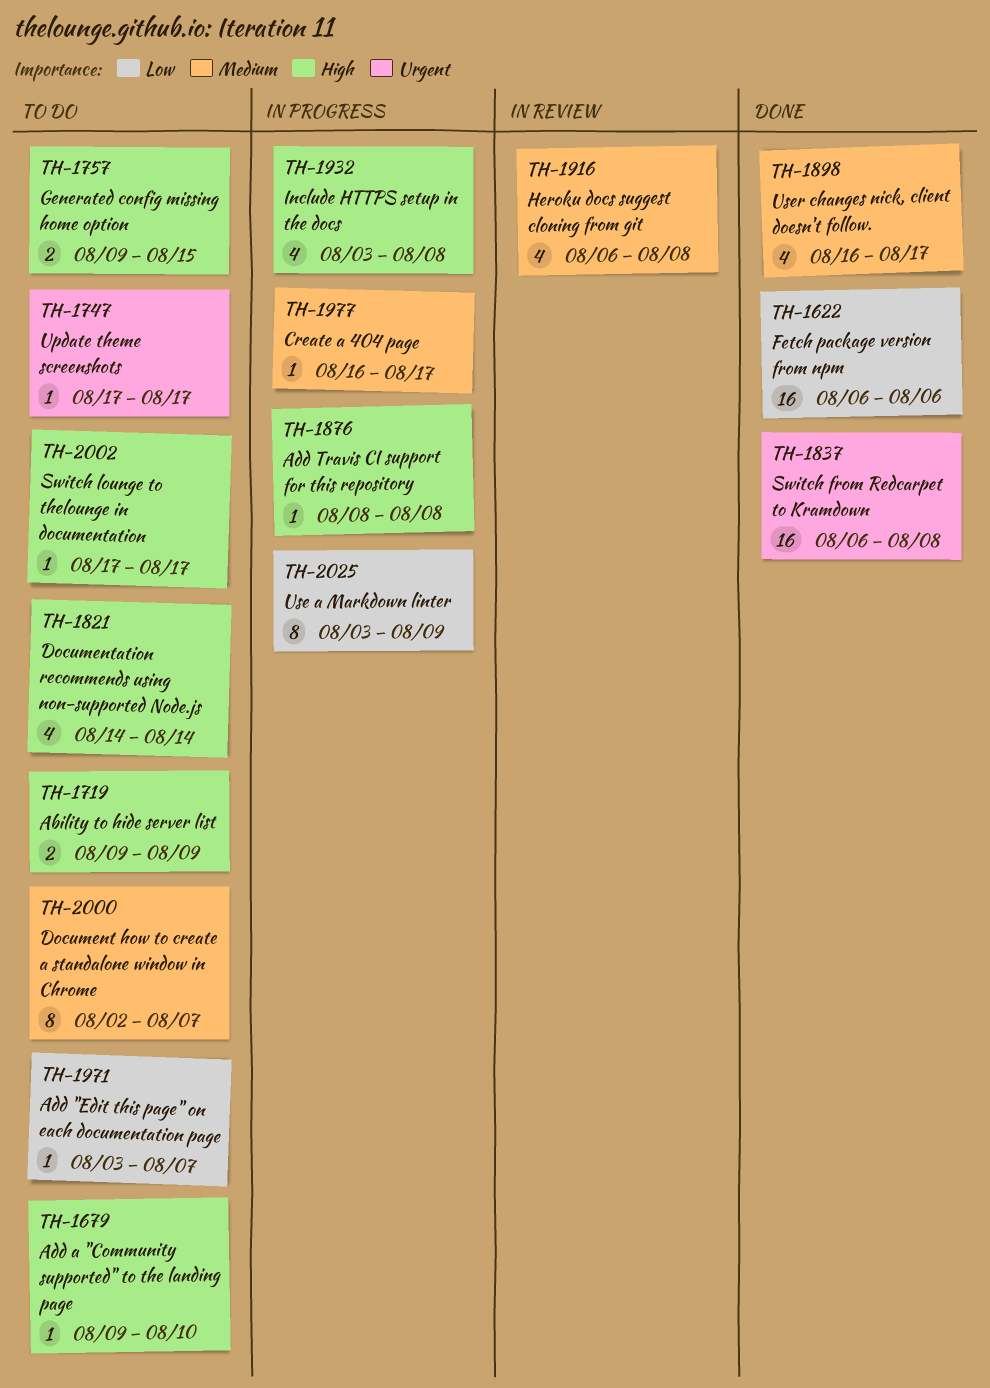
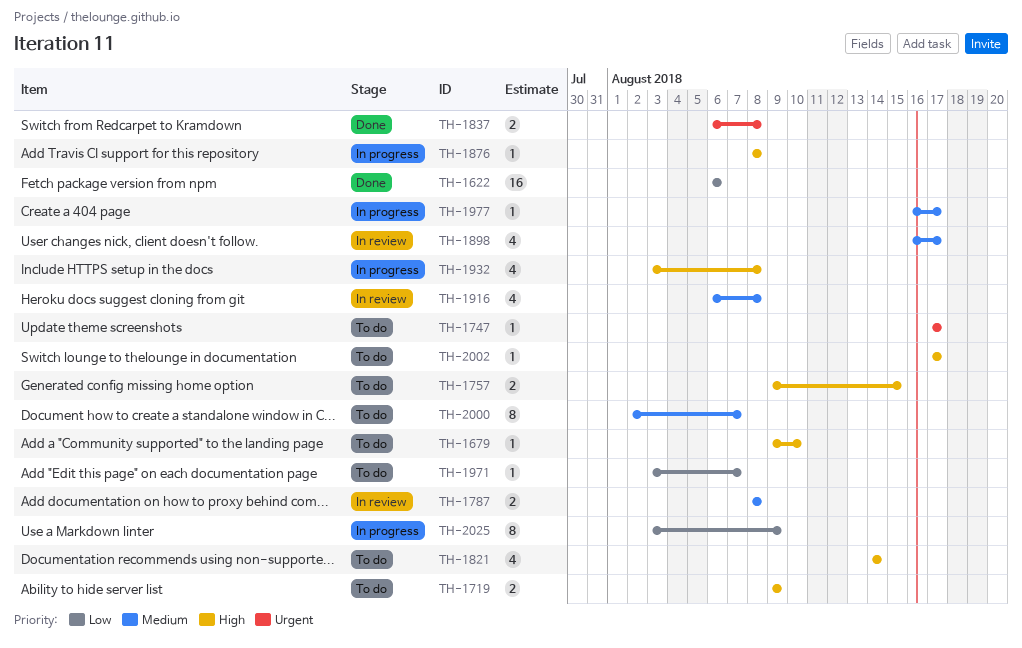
TH-1787: none -> present
TH-1837, estimate: 16 -> 2
TH-1898, status: Done -> In review

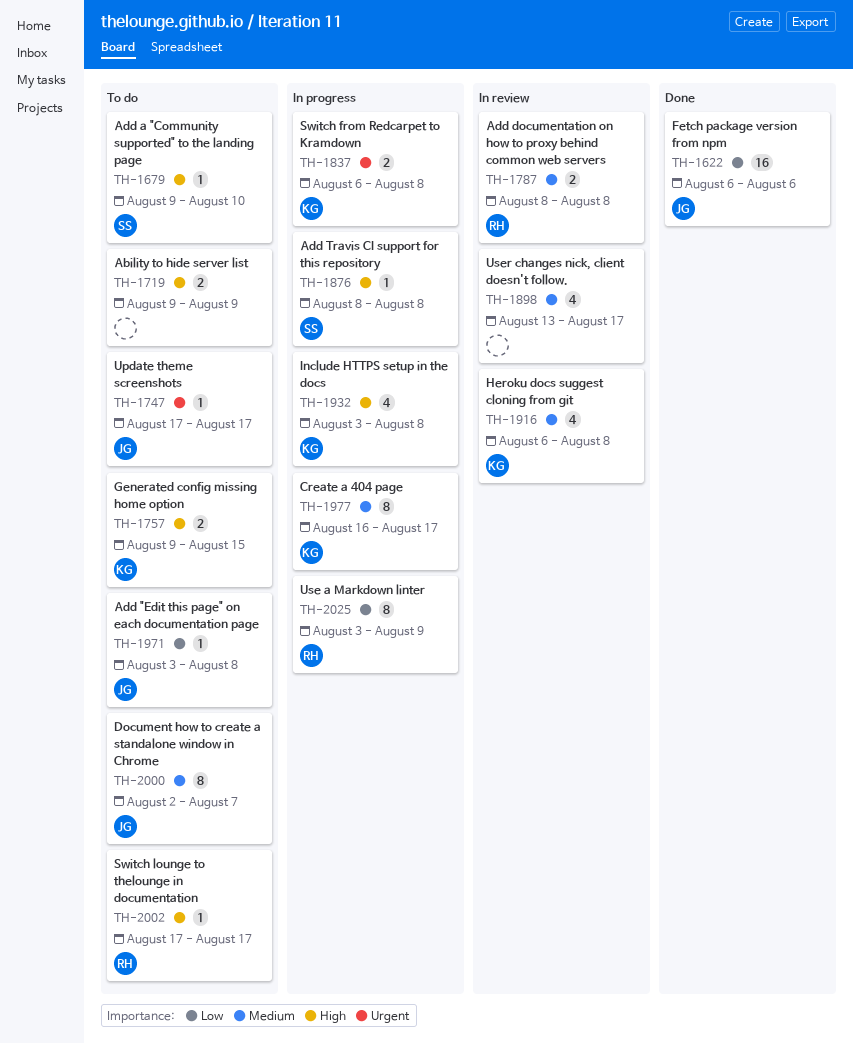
TH-1821: present -> none
TH-1837, status: Done -> In progress
TH-1898, start: Aug 16 -> Aug 13
TH-1971, due: Aug 7 -> Aug 8
TH-1977, estimate: 1 -> 8

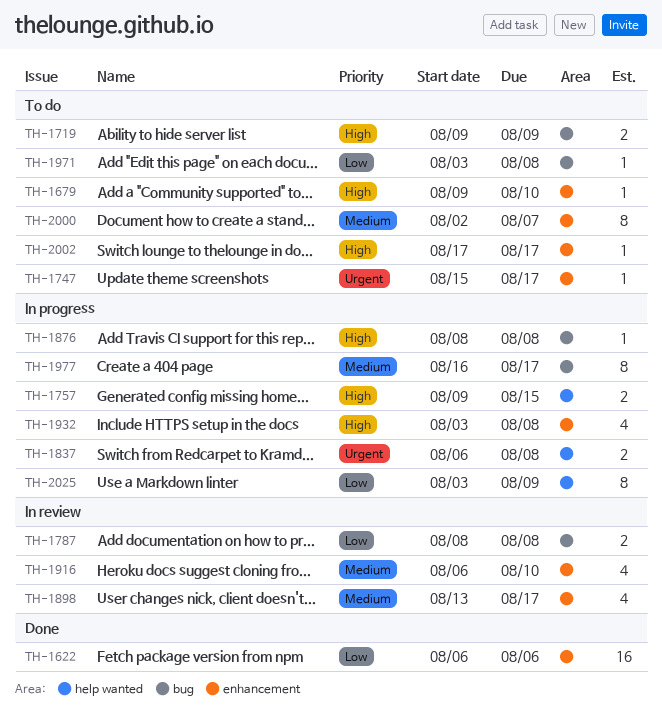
TH-1747, start: Aug 17 -> Aug 15
TH-1757, status: To do -> In progress
TH-1787, priority: Medium -> Low
TH-1916, due: Aug 8 -> Aug 10

